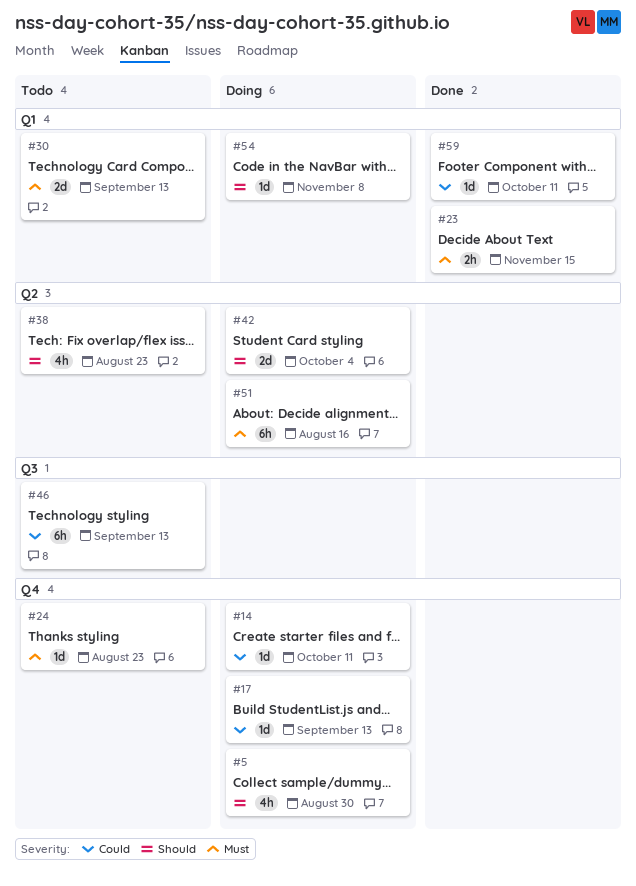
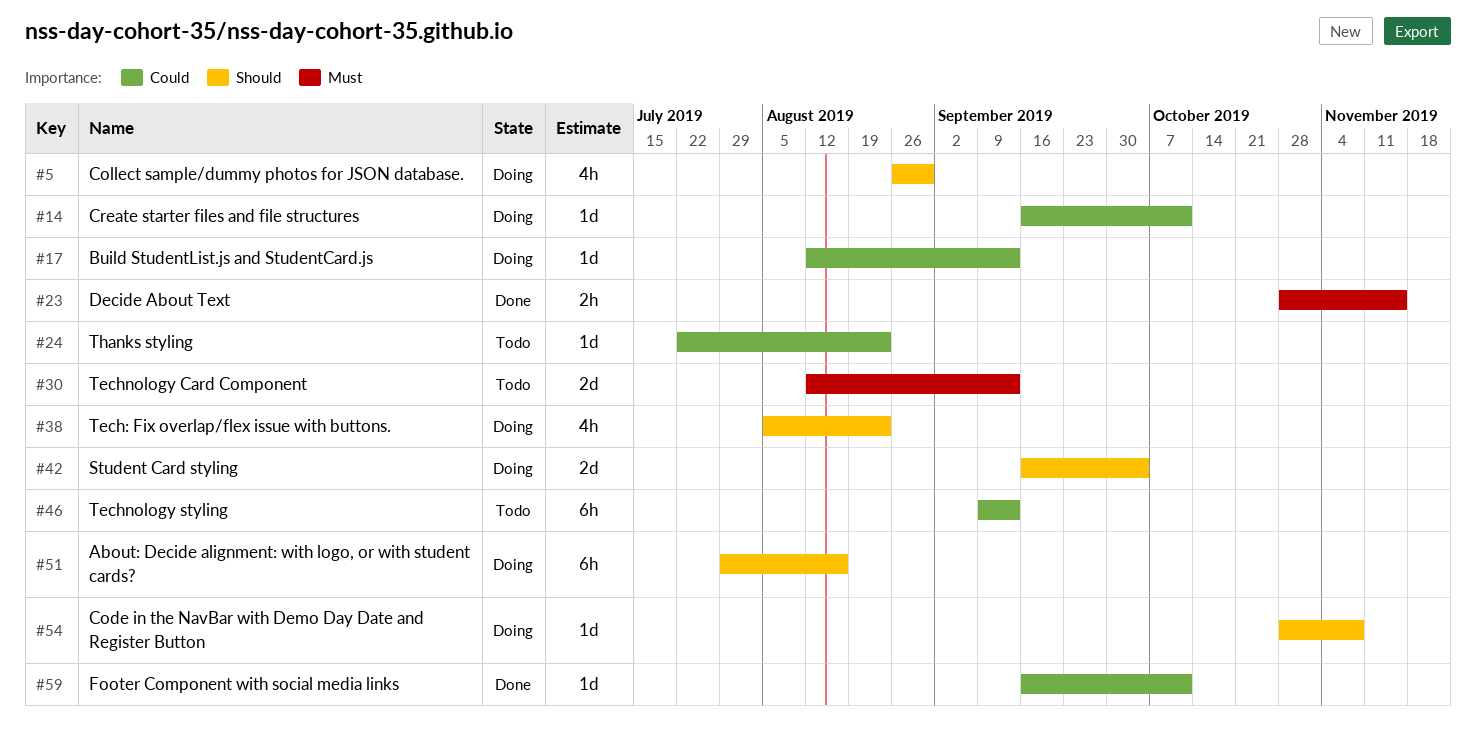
#24, priority: Must -> Could
#38, status: Todo -> Doing
#51, priority: Must -> Should

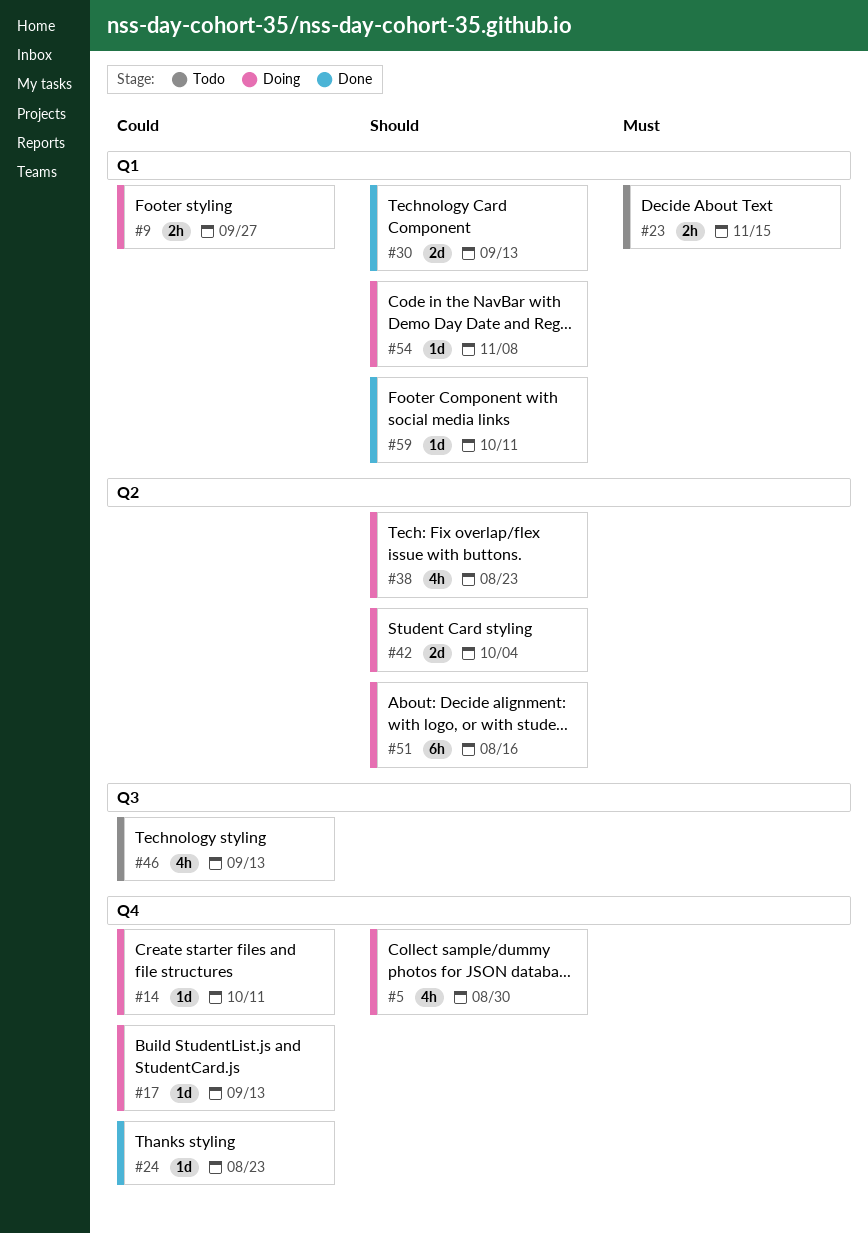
#9: none -> present
#23, status: Done -> Todo
#24, status: Todo -> Done
#30, status: Todo -> Done
#30, priority: Must -> Should
#46, estimate: 6h -> 4h
#59, priority: Could -> Should

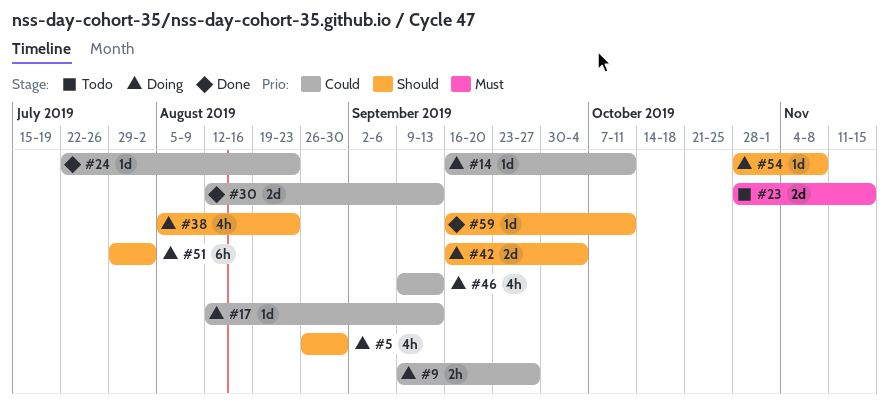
#23, estimate: 2h -> 2d
#30, priority: Should -> Could
#46, status: Todo -> Doing
#51, due: Aug 16 -> Aug 2

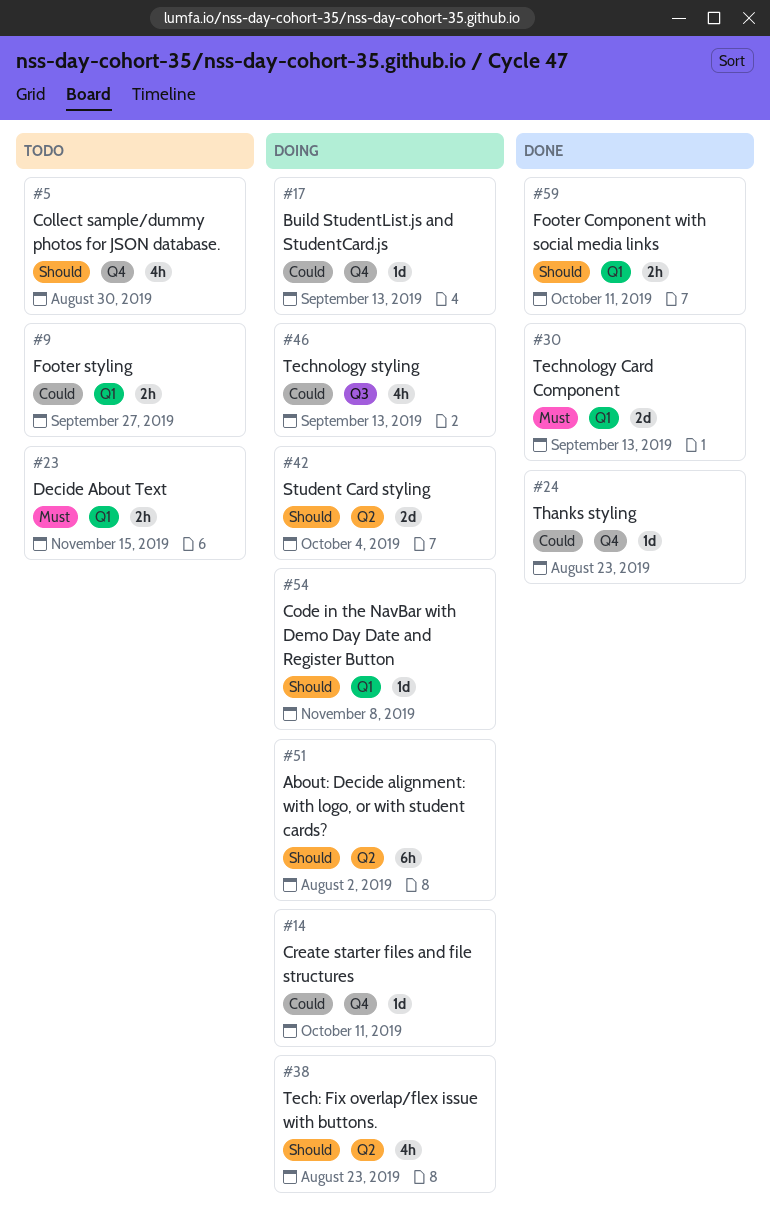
#5, status: Doing -> Todo
#9, status: Doing -> Todo
#23, estimate: 2d -> 2h
#30, priority: Could -> Must
#59, estimate: 1d -> 2h

